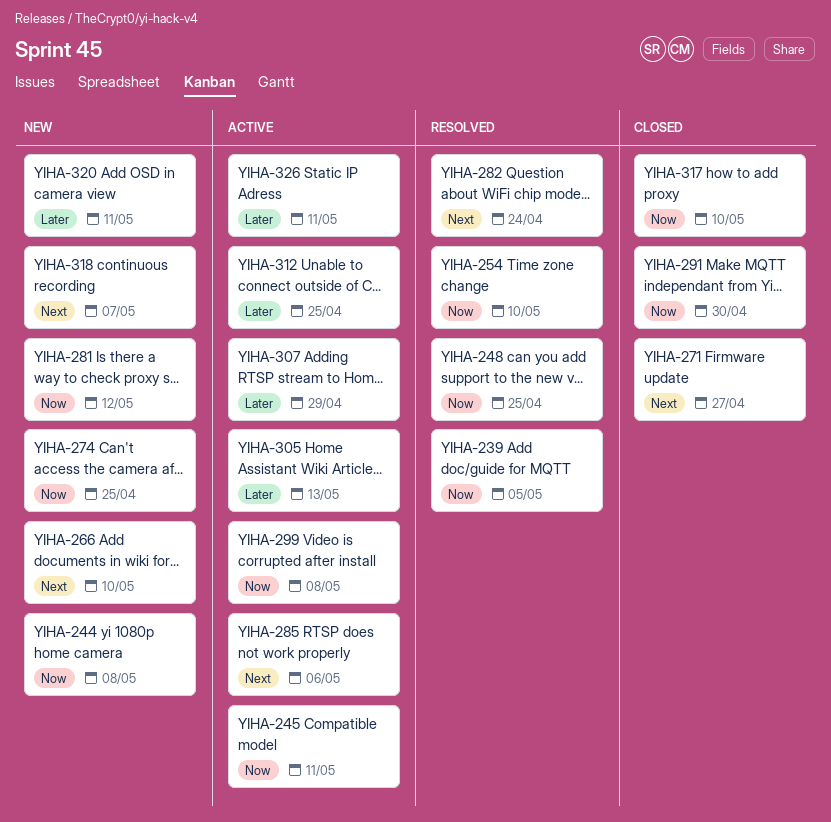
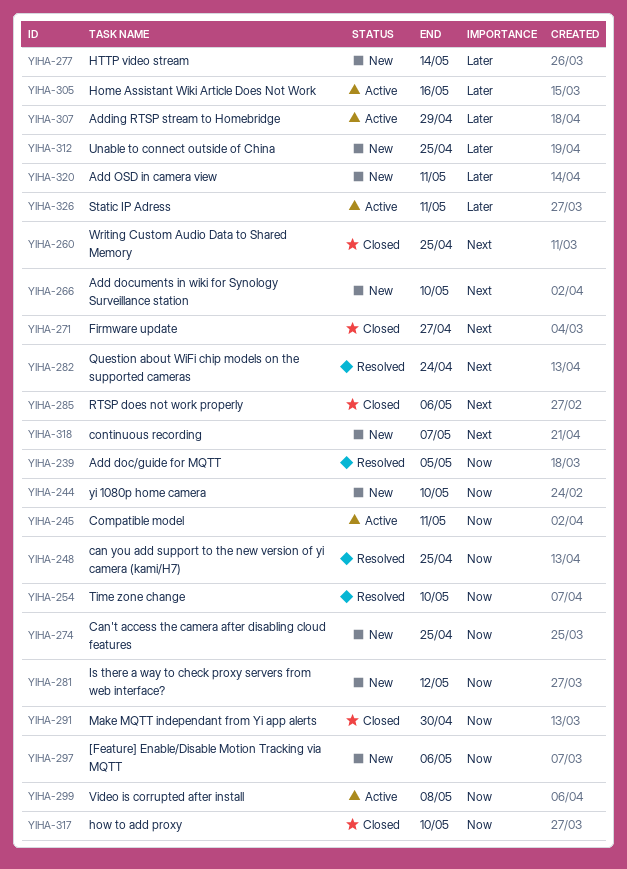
YIHA-244, due: May 8 -> May 10
YIHA-260: none -> present
YIHA-277: none -> present
YIHA-285, status: Active -> Closed
YIHA-297: none -> present
YIHA-305, due: May 13 -> May 16
YIHA-312, status: Active -> New

